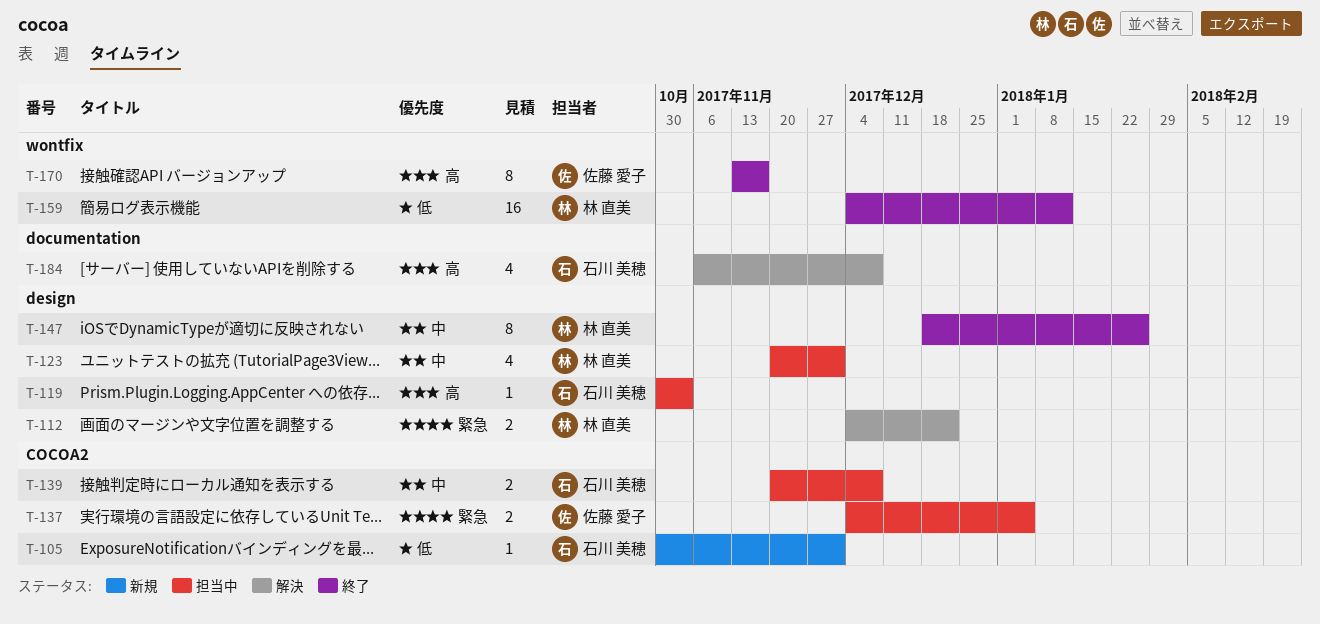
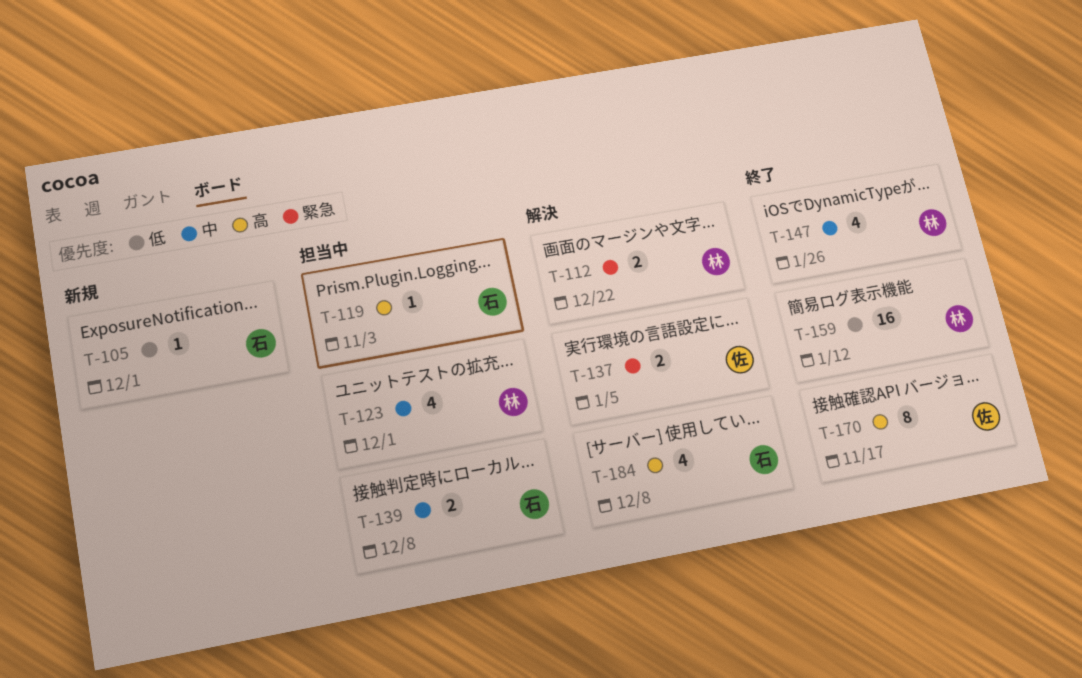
T-137, status: 担当中 -> 解決
T-147, estimate: 8 -> 4

